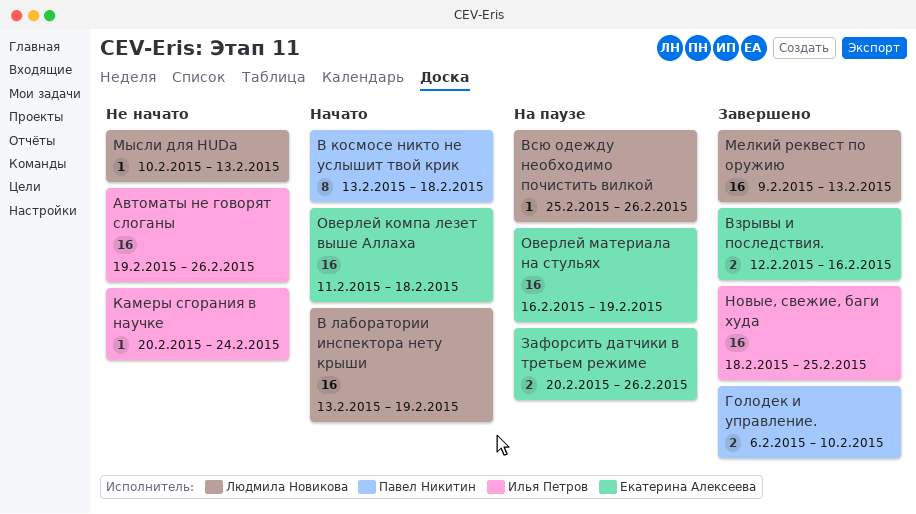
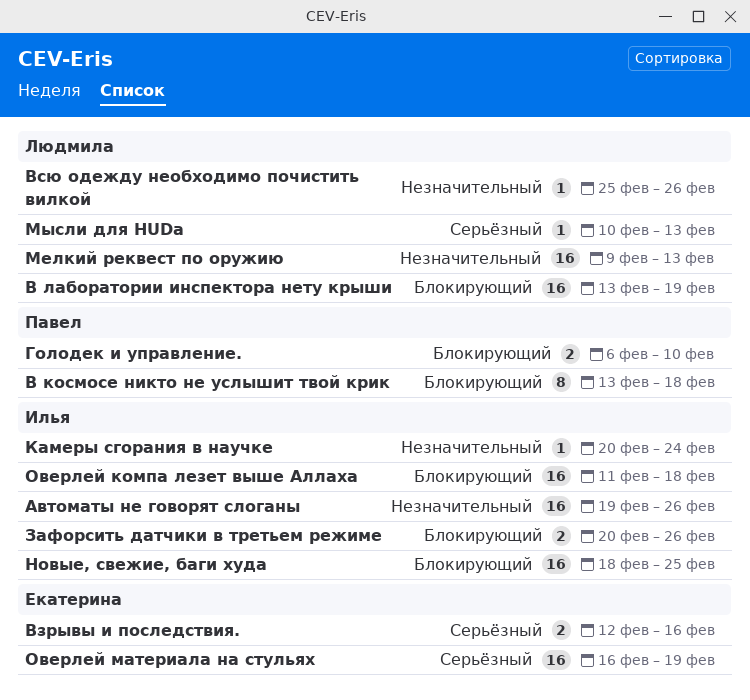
Зафорсить датчики в третьем режиме, owner: Екатерина Алексеева -> Илья Петров
Оверлей компа лезет выше Аллаха, owner: Екатерина Алексеева -> Илья Петров

